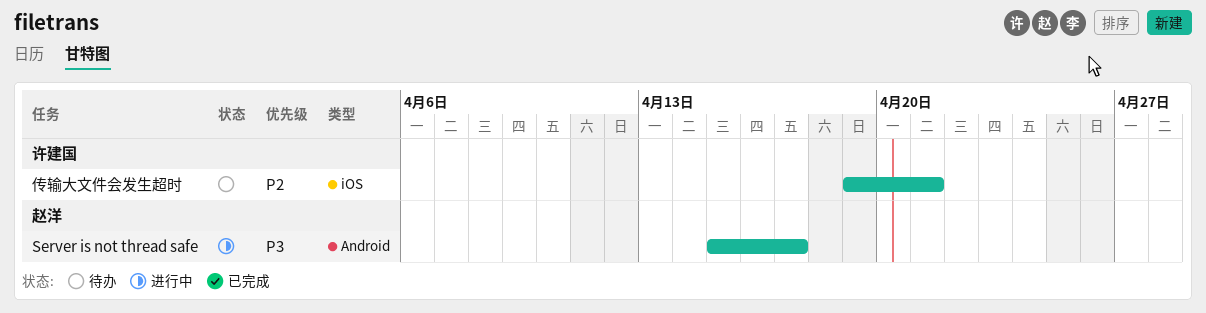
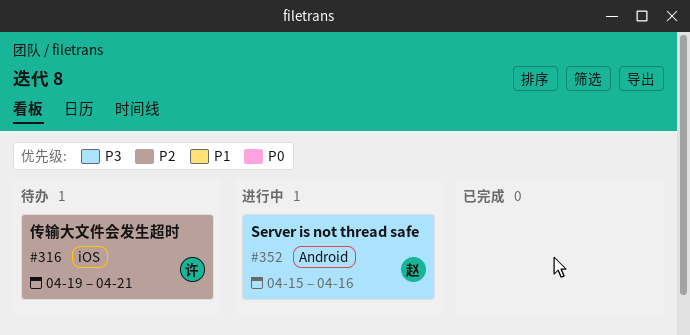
Server is not thread safe, due: Apr 17 -> Apr 16

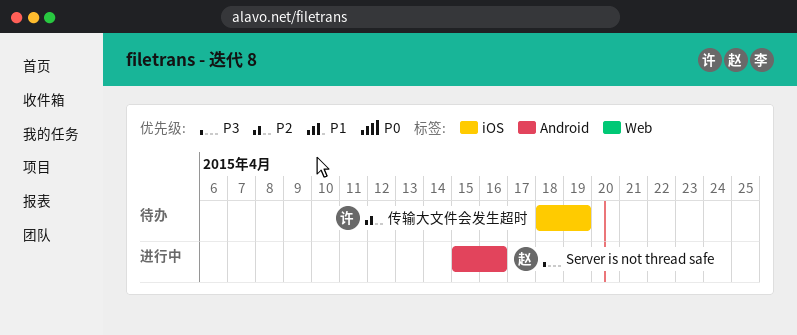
传输大文件会发生超时, start: Apr 19 -> Apr 18
传输大文件会发生超时, due: Apr 21 -> Apr 19

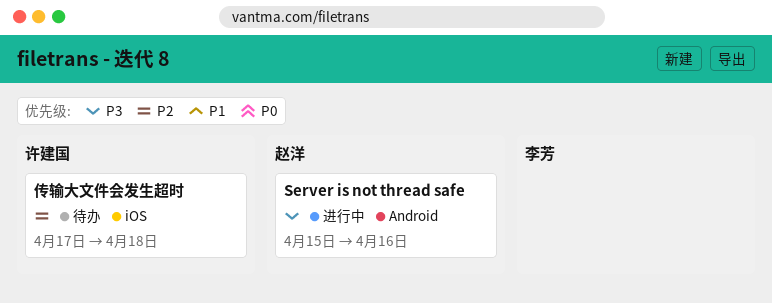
传输大文件会发生超时, start: Apr 18 -> Apr 17
传输大文件会发生超时, due: Apr 19 -> Apr 18

